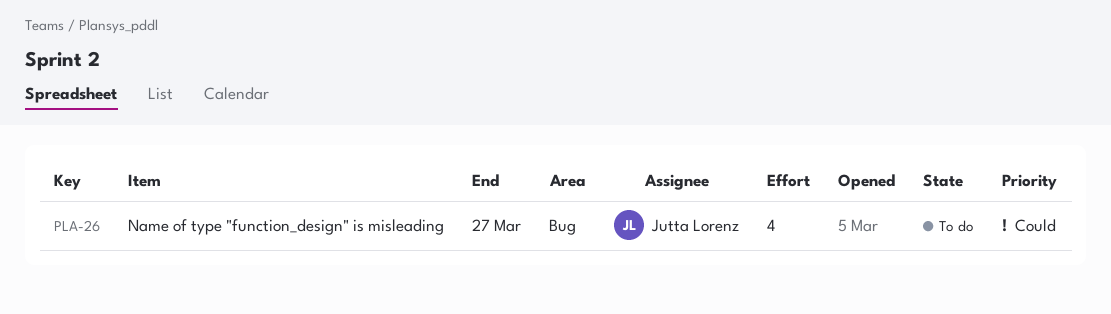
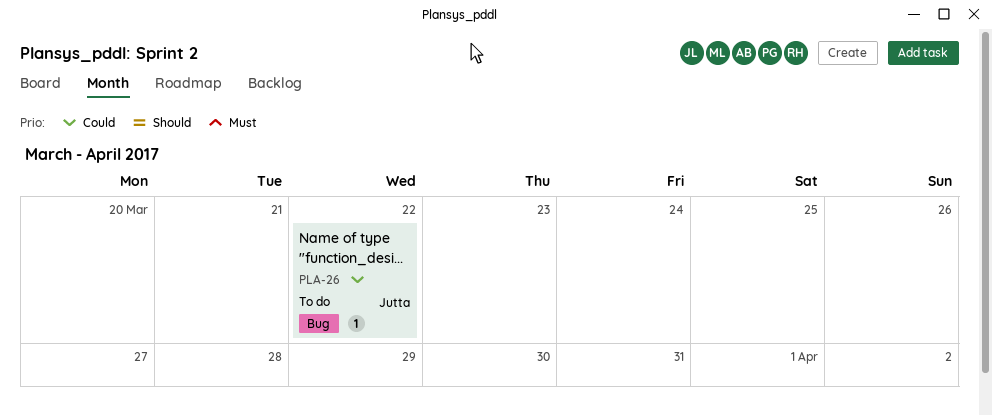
PLA-26, estimate: 4 -> 1
PLA-26, due: Mar 27 -> Mar 22

